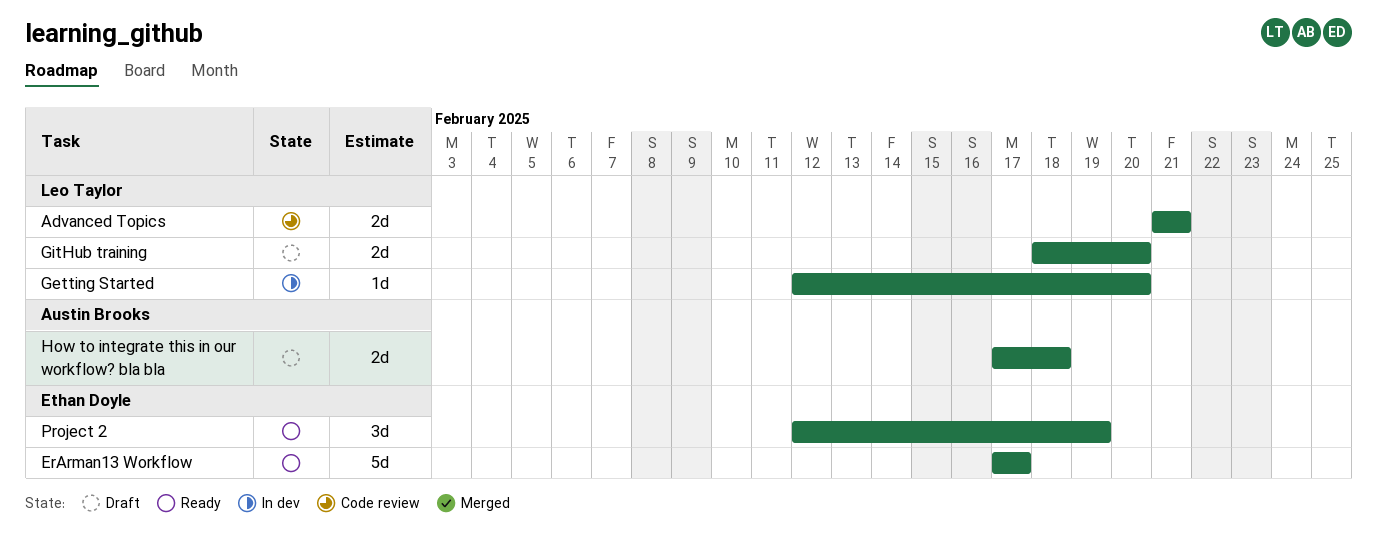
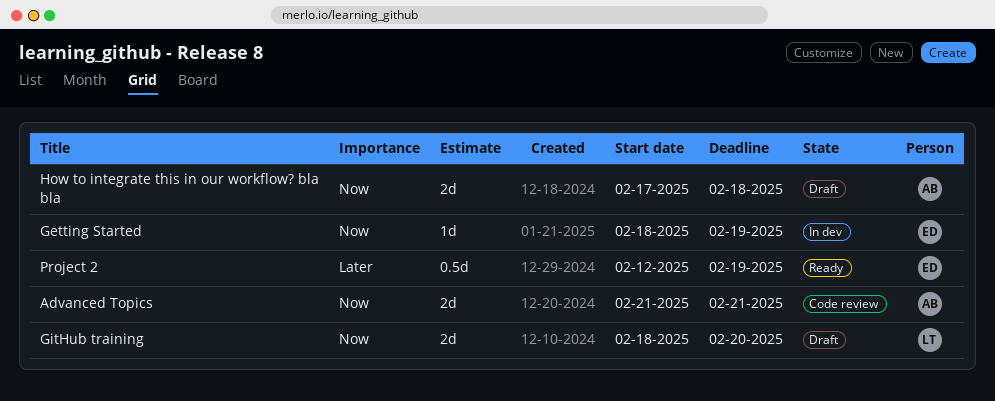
Advanced Topics, owner: Leo Taylor -> Austin Brooks
ErArman13 Workflow: present -> none
Getting Started, owner: Leo Taylor -> Ethan Doyle
Getting Started, start: Feb 12 -> Feb 18
Getting Started, due: Feb 20 -> Feb 19
Project 2, estimate: 3d -> 0.5d

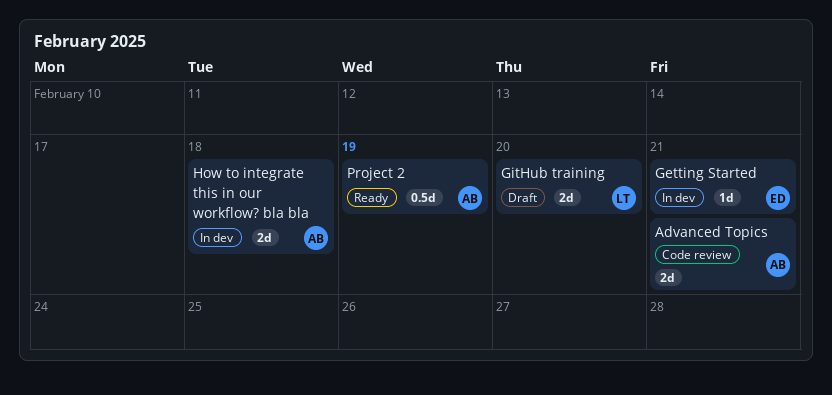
Getting Started, due: Feb 19 -> Feb 21
How to integrate this in our workflow? bla bla, status: Draft -> In dev
Project 2, owner: ED -> AB

